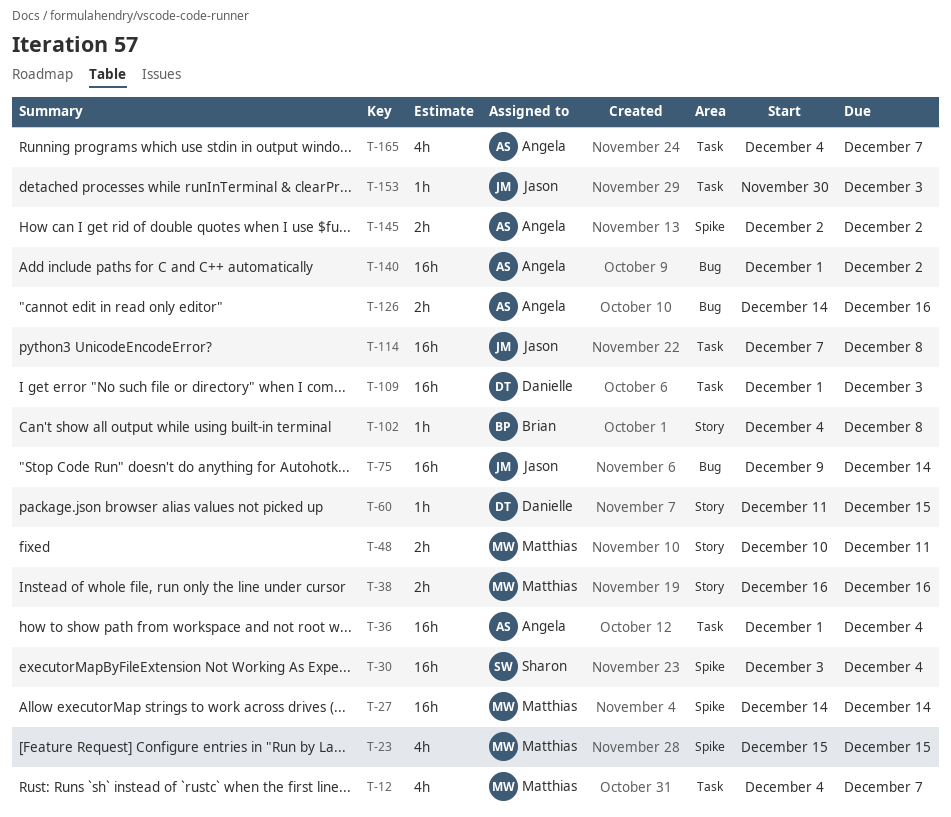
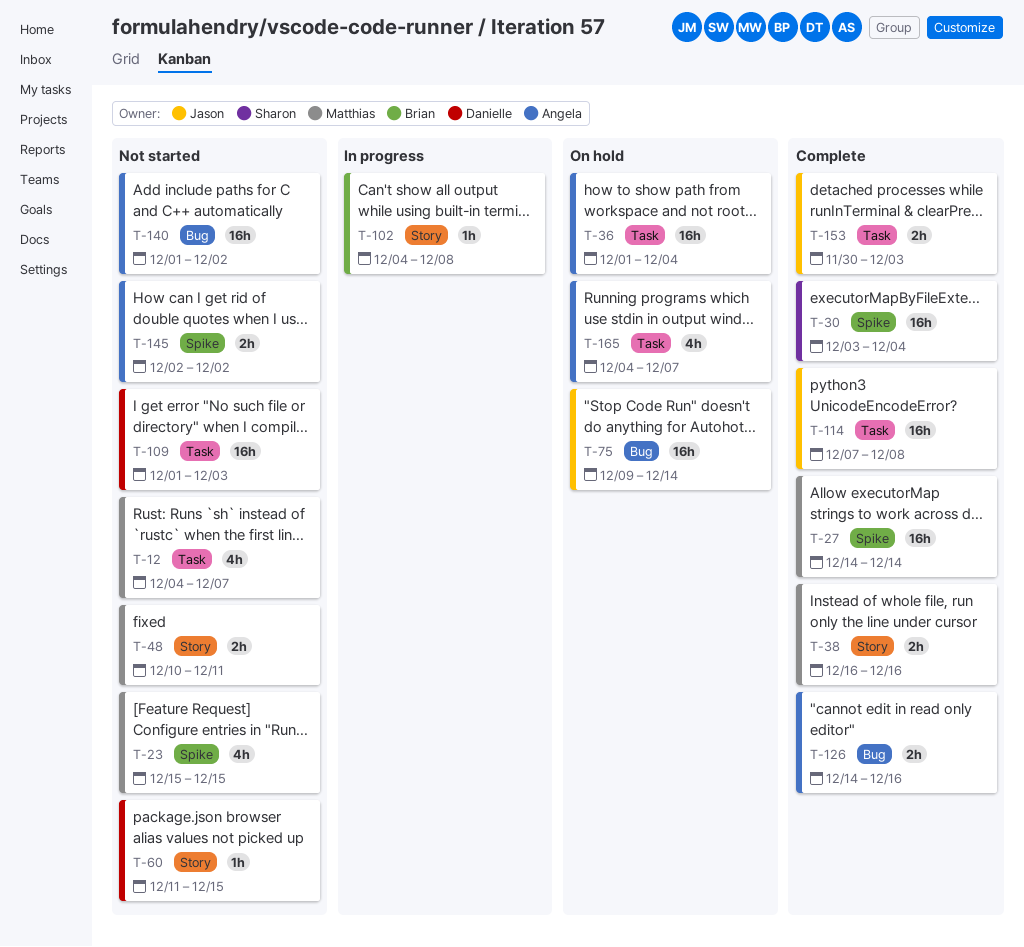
T-153, estimate: 1h -> 2h

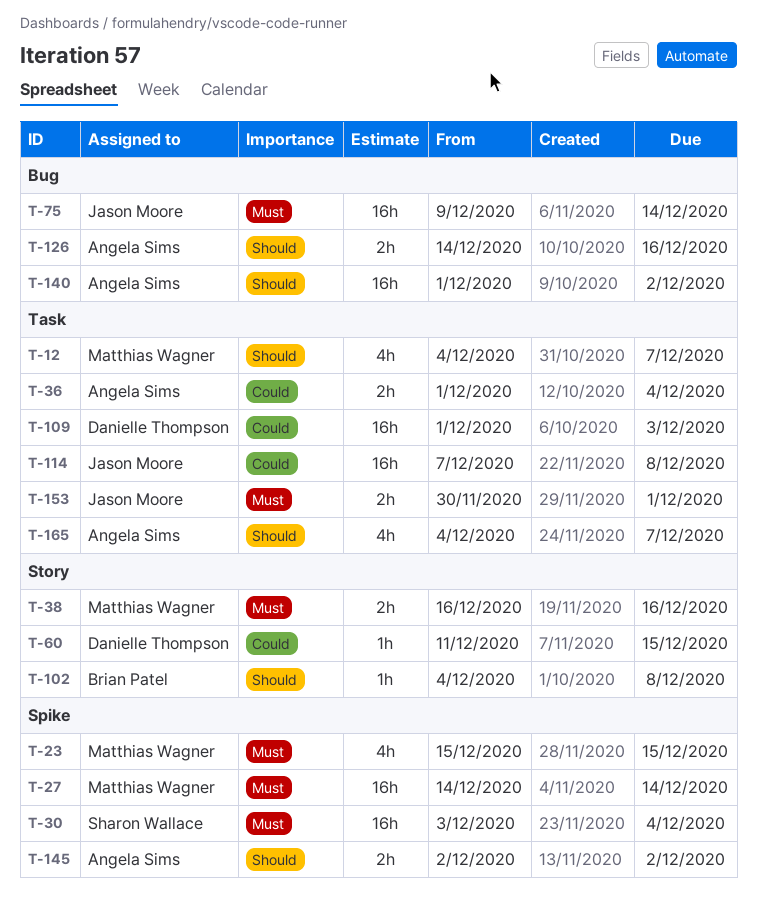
T-36, estimate: 16h -> 2h
T-48: present -> none
T-153, due: Dec 3 -> Dec 1

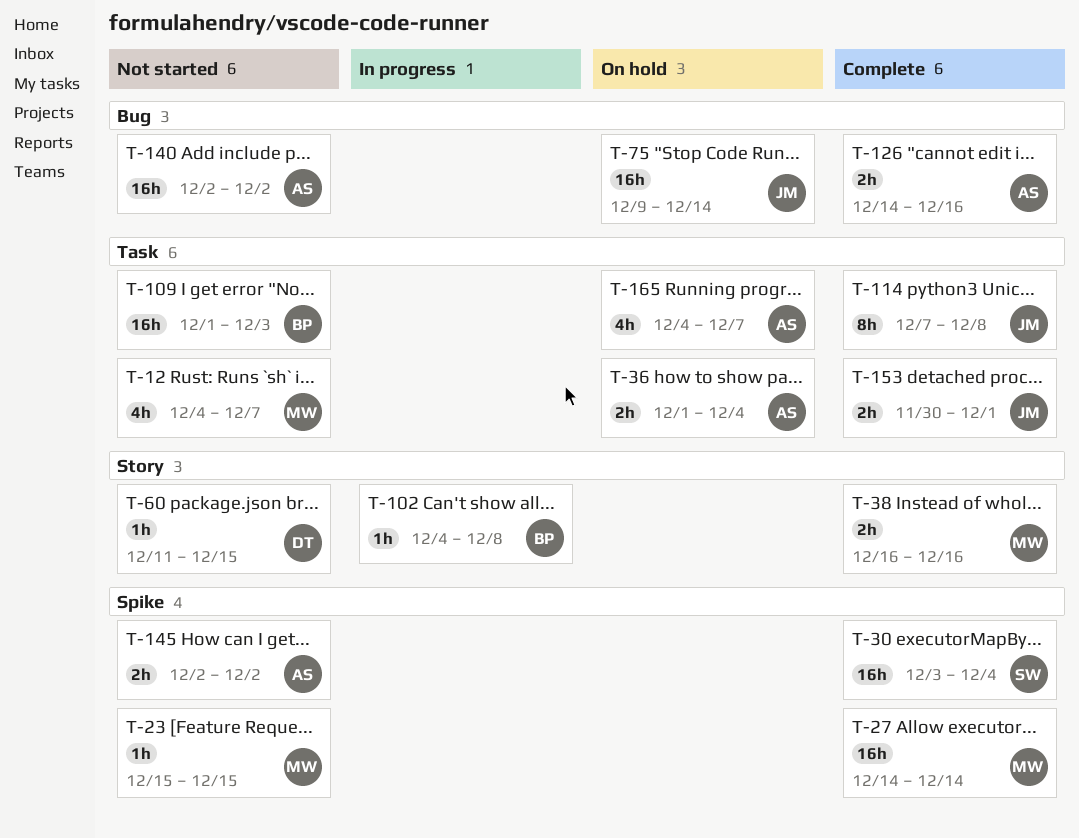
T-23, estimate: 4h -> 1h
T-109, owner: Danielle Thompson -> Brian Patel
T-114, estimate: 16h -> 8h
T-140, start: Dec 1 -> Dec 2

